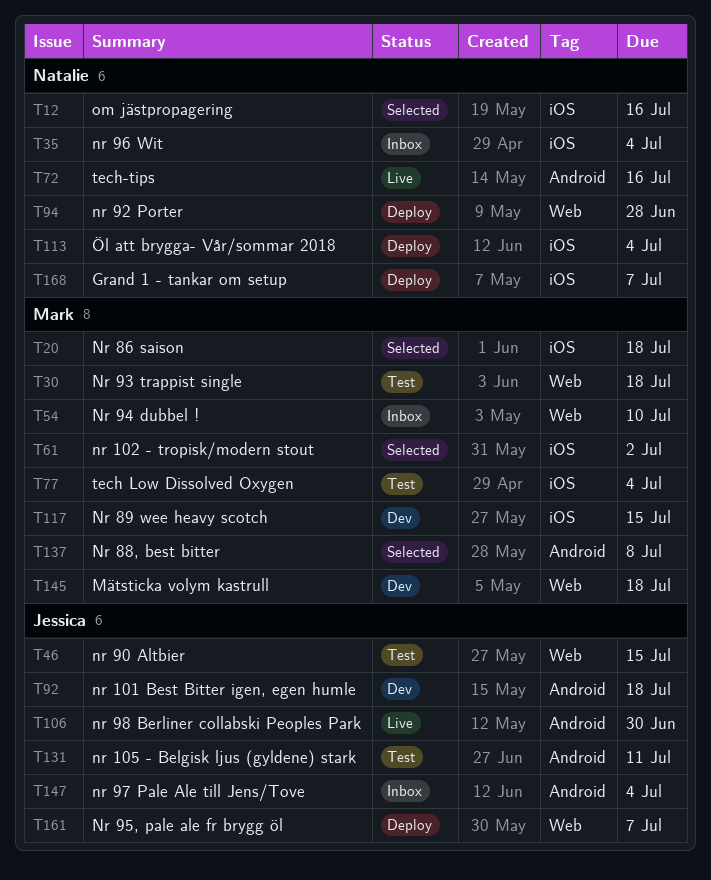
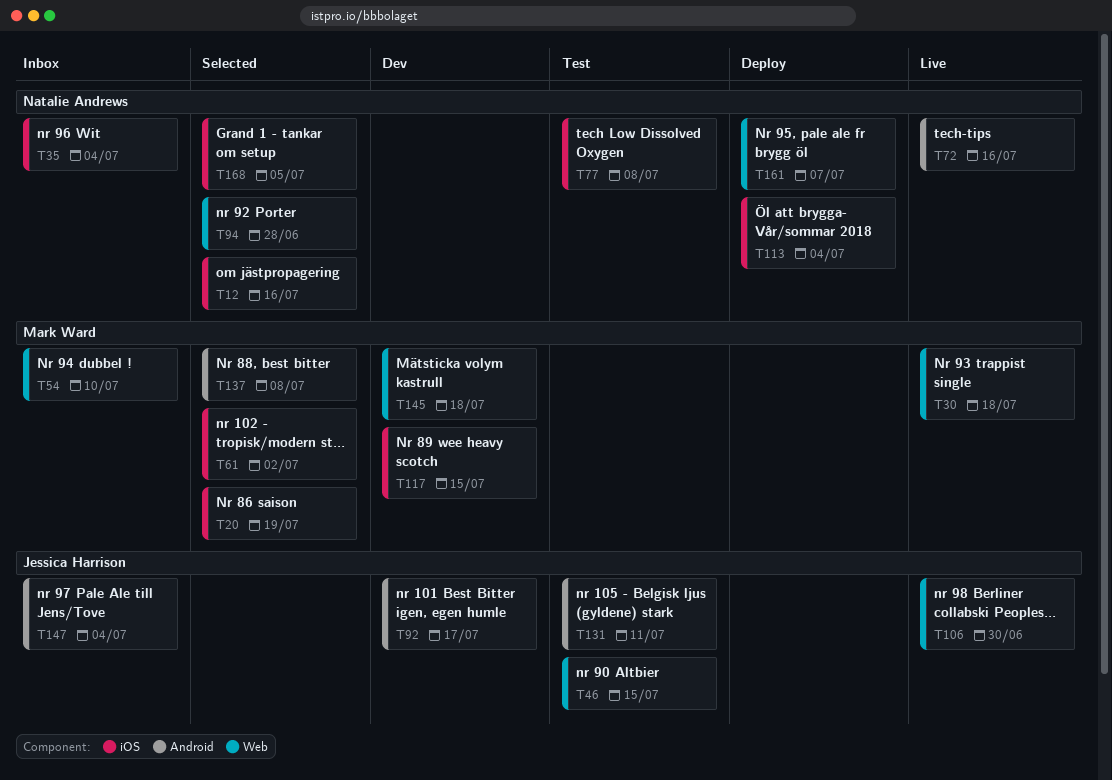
T20, due: Jul 18 -> Jul 19
T30, status: Test -> Live
T77, owner: Mark Ward -> Natalie Andrews
T77, due: Jul 4 -> Jul 8
T92, due: Jul 18 -> Jul 17
T94, status: Deploy -> Selected
T106, label: Android -> Web
T161, owner: Jessica Harrison -> Natalie Andrews
T168, status: Deploy -> Selected
T168, due: Jul 7 -> Jul 5

